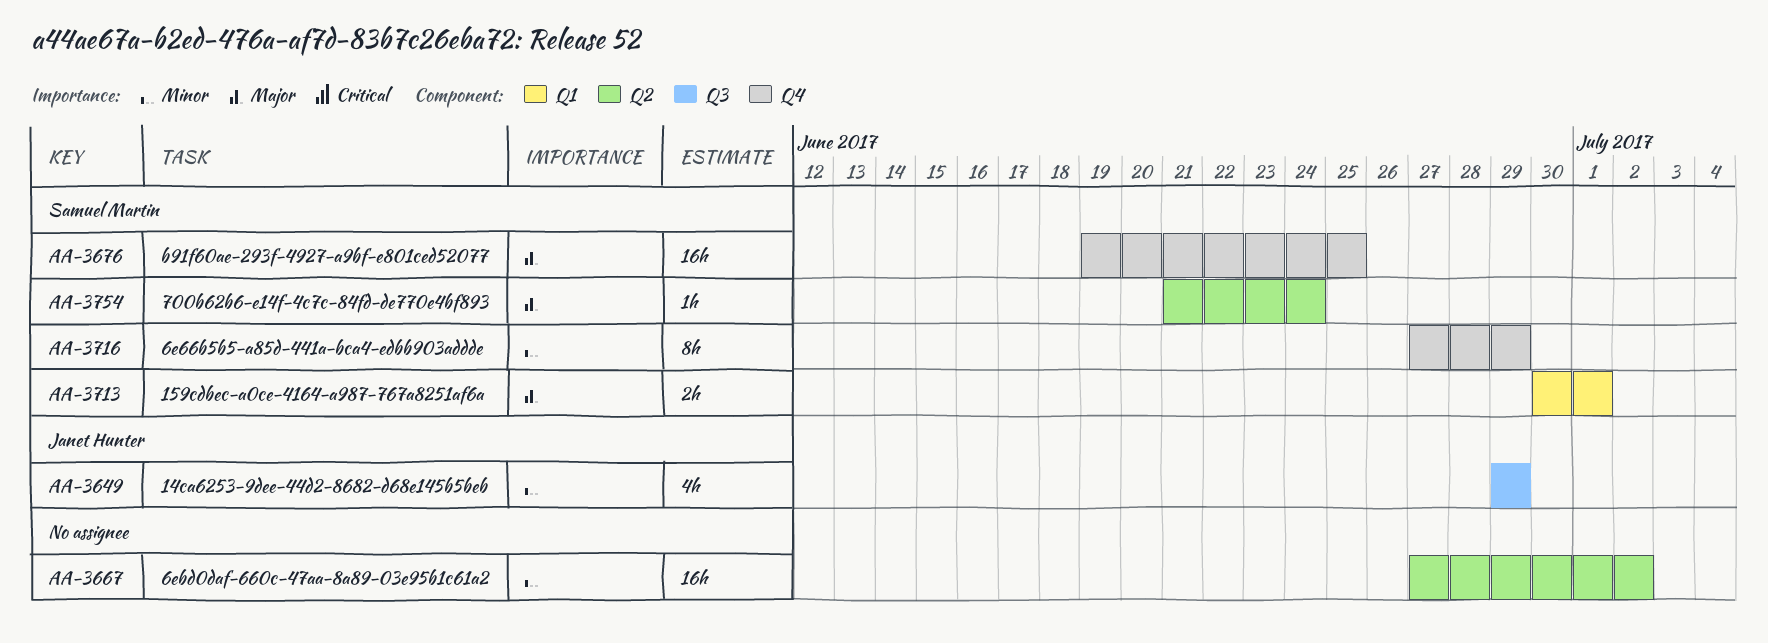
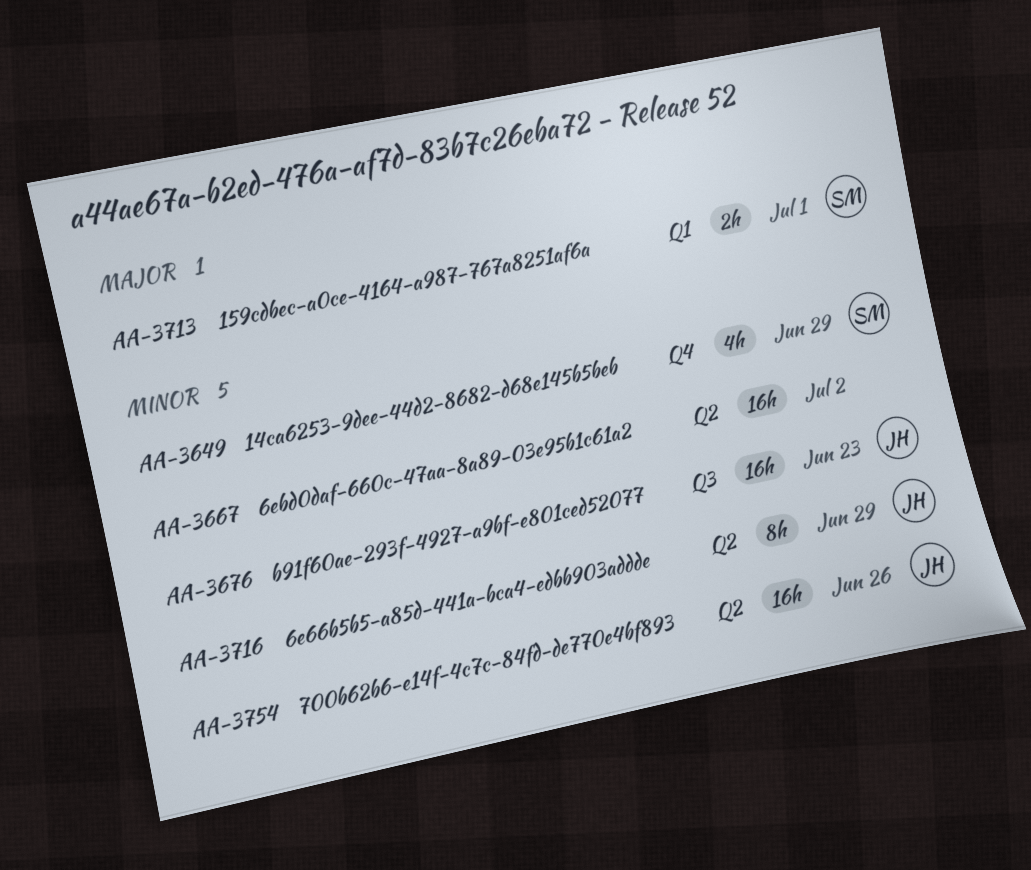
AA-3649, owner: Janet Hunter -> Samuel Martin
AA-3649, label: Q3 -> Q4
AA-3676, owner: Samuel Martin -> Janet Hunter
AA-3676, priority: Major -> Minor
AA-3676, label: Q4 -> Q3
AA-3676, due: Jun 25 -> Jun 23
AA-3716, owner: Samuel Martin -> Janet Hunter
AA-3716, label: Q4 -> Q2
AA-3754, owner: Samuel Martin -> Janet Hunter
AA-3754, priority: Major -> Minor
AA-3754, estimate: 1h -> 16h
AA-3754, due: Jun 24 -> Jun 26

